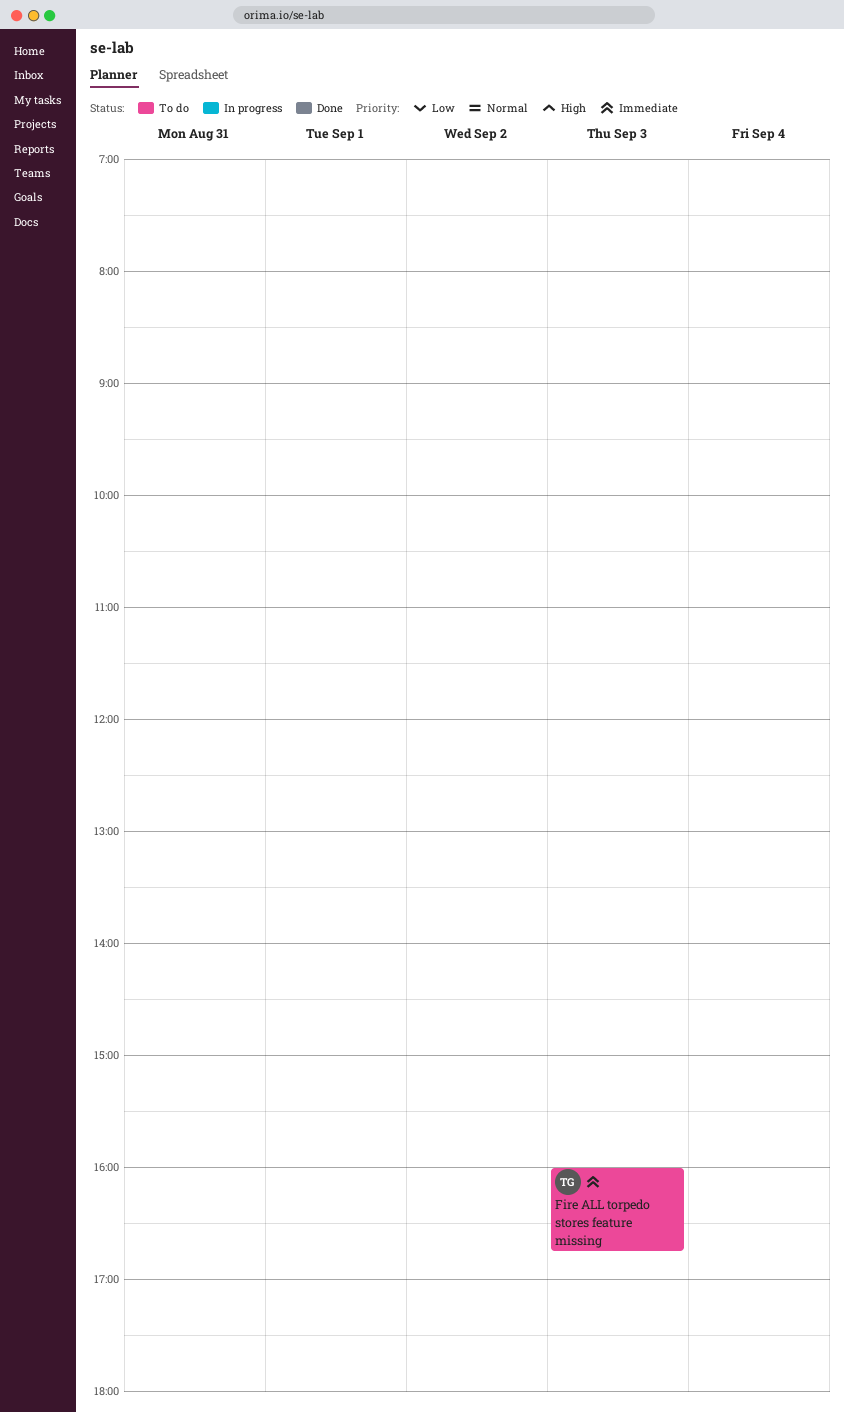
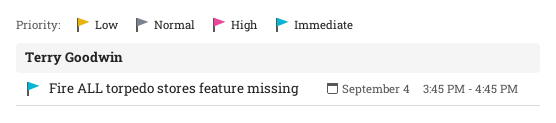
Fire ALL torpedo stores feature missing, day: Sep 3 -> Sep 4
Fire ALL torpedo stores feature missing, begins: 16:00 -> 15:45

